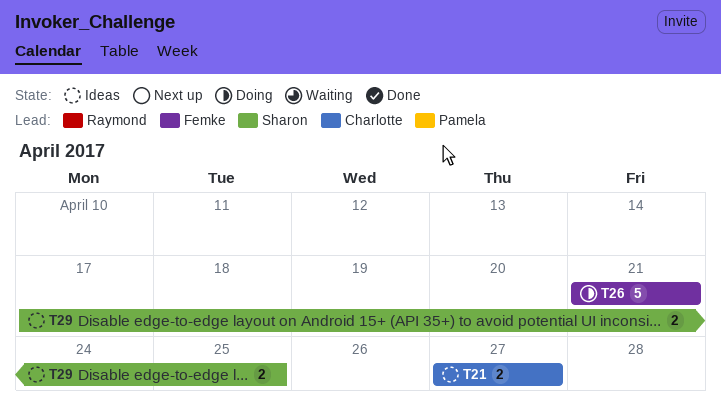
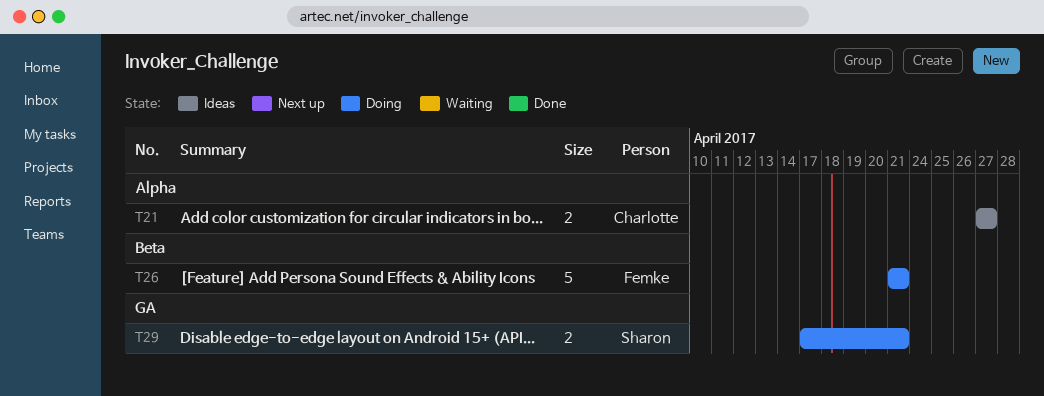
T29, status: Ideas -> Doing
T29, due: Apr 25 -> Apr 21

